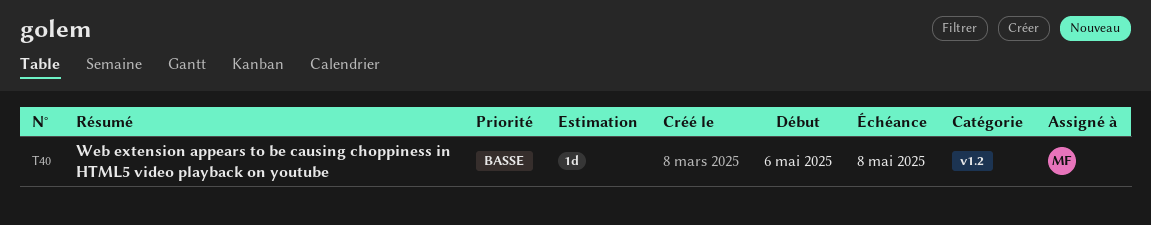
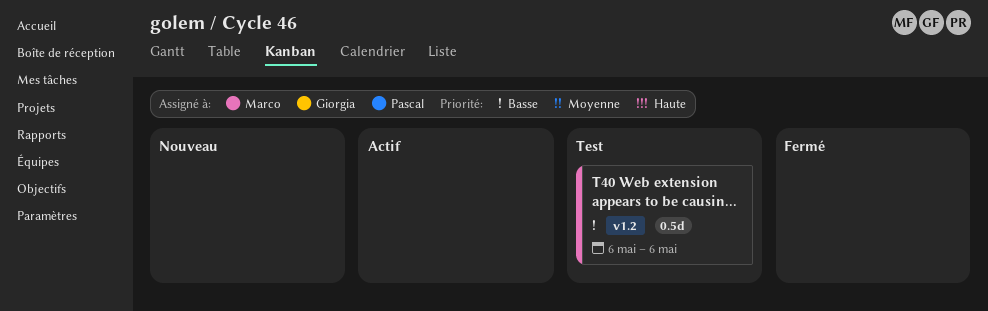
T40, estimate: 1d -> 0.5d
T40, due: May 8 -> May 6

